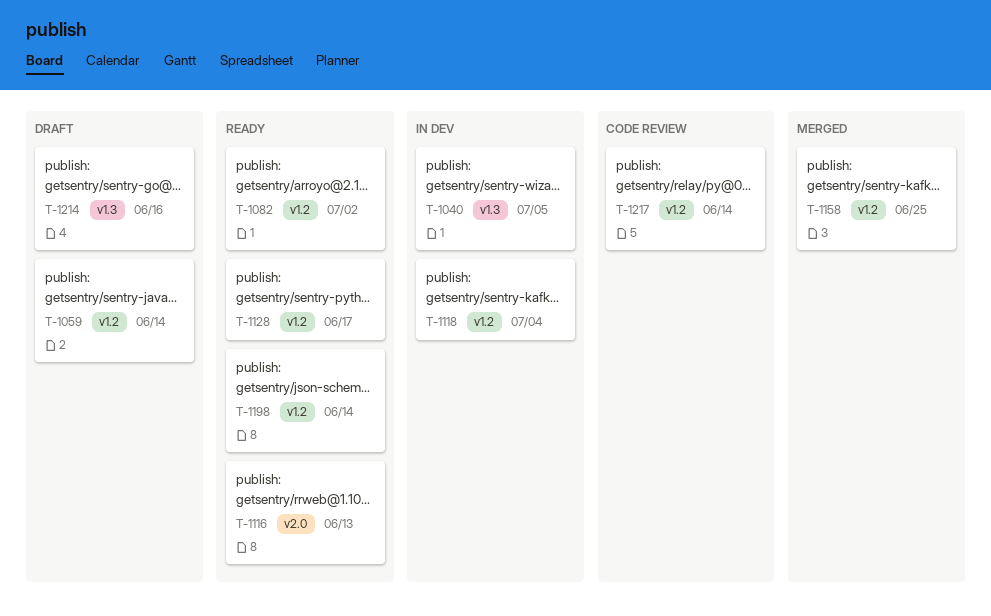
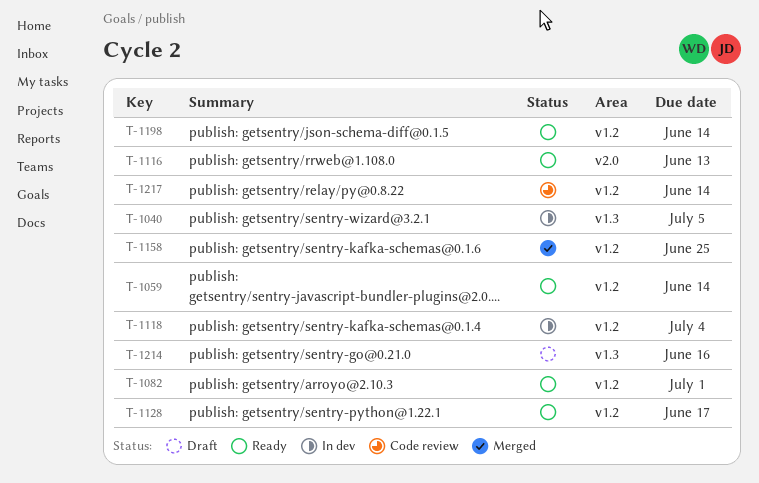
T-1059, status: Draft -> Ready
T-1082, due: Jul 2 -> Jul 1

